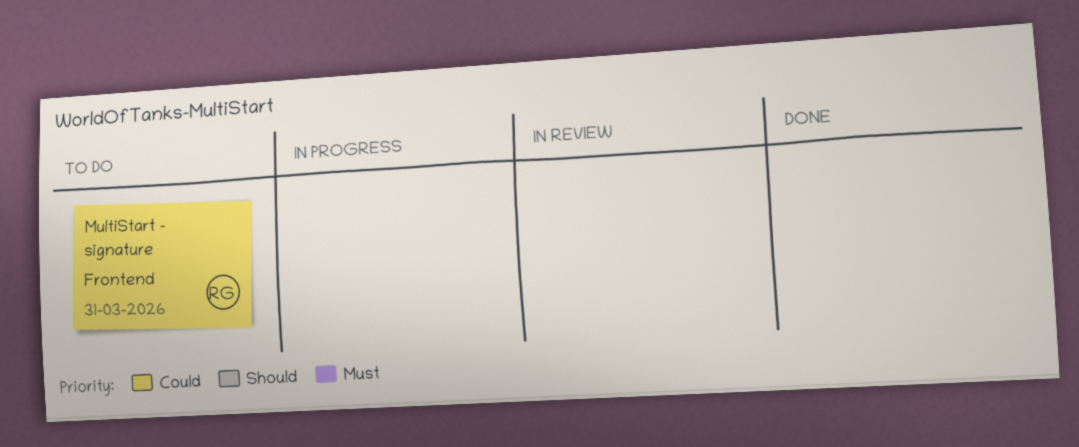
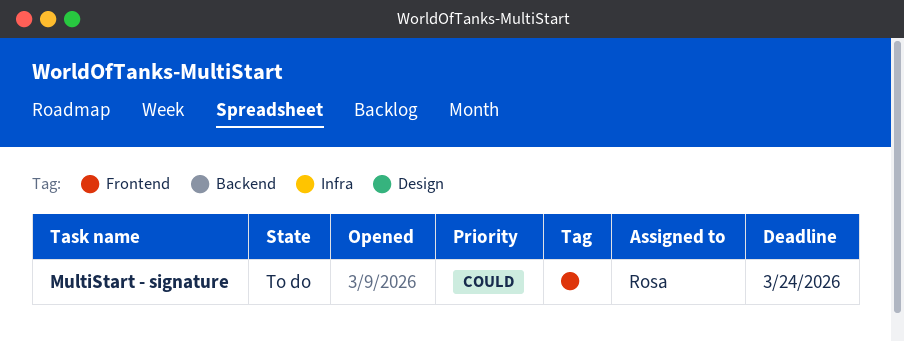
MultiStart - signature, due: Mar 31 -> Mar 24

